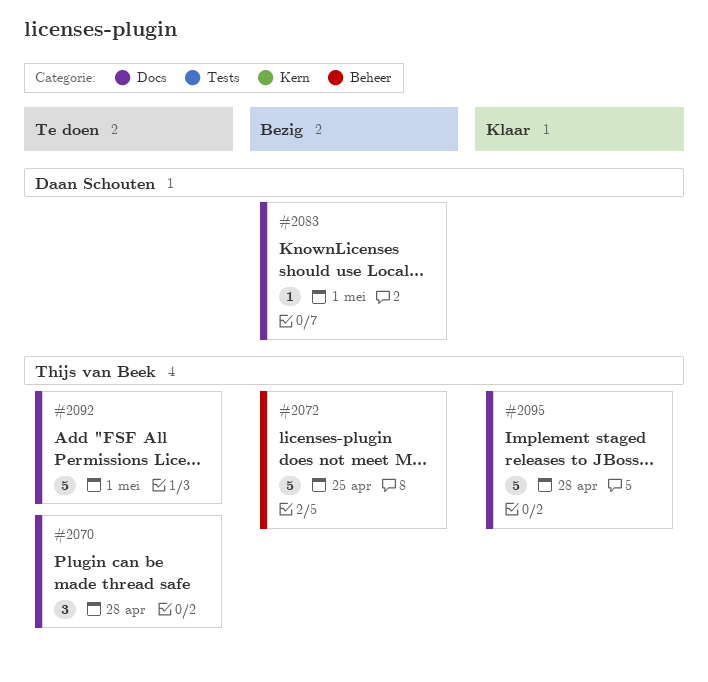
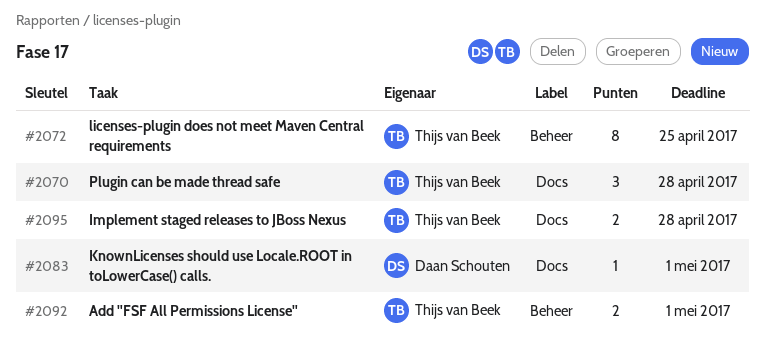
#2072, estimate: 5 -> 8
#2092, label: Docs -> Beheer
#2092, estimate: 5 -> 2
#2095, estimate: 5 -> 2

